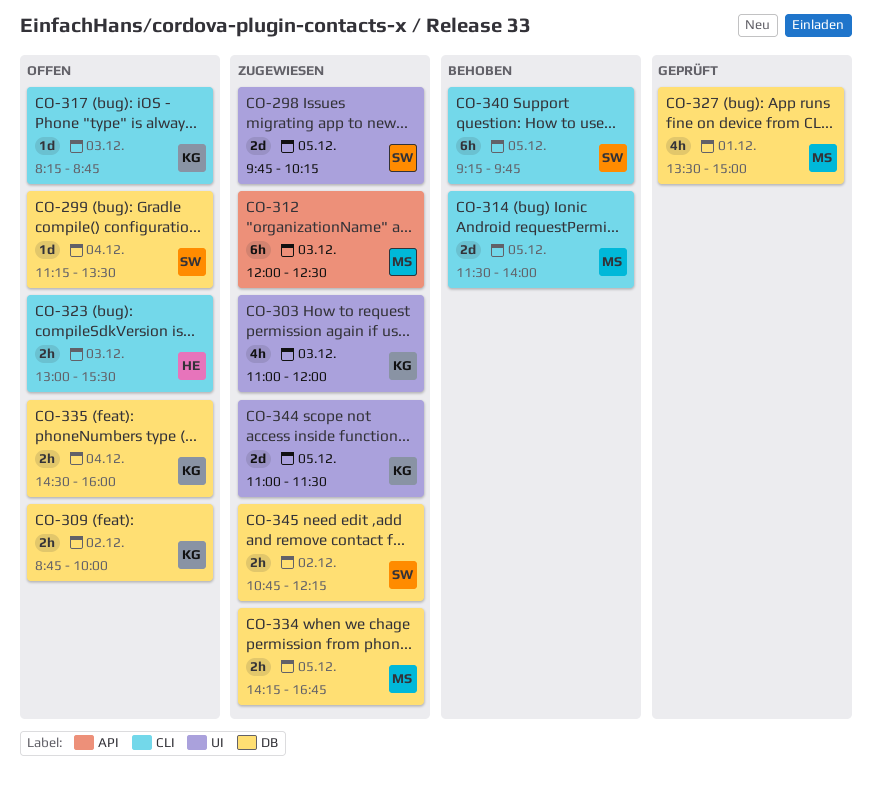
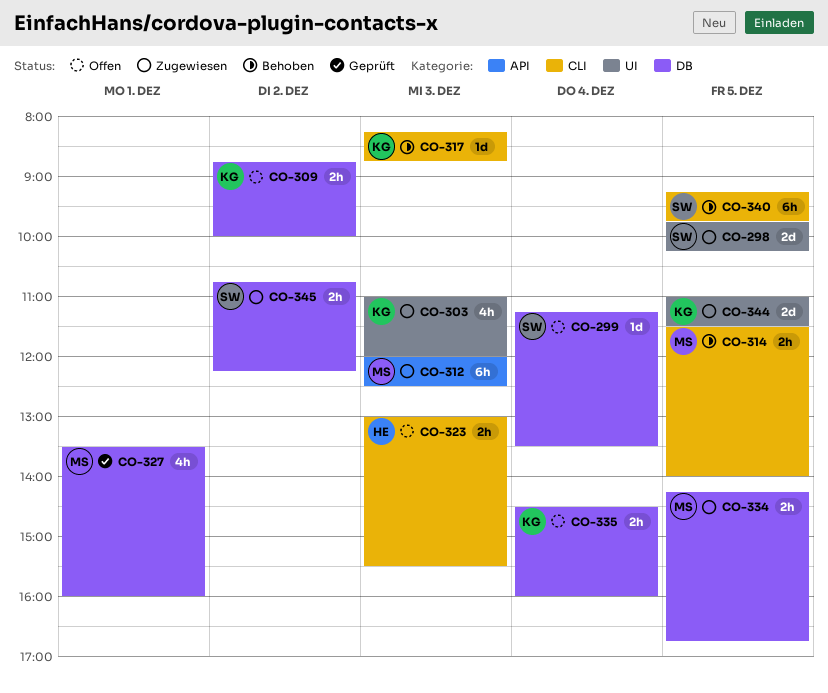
CO-314, estimate: 2d -> 2h
CO-317, status: Offen -> Behoben
CO-327, ends: 15:00 -> 16:00

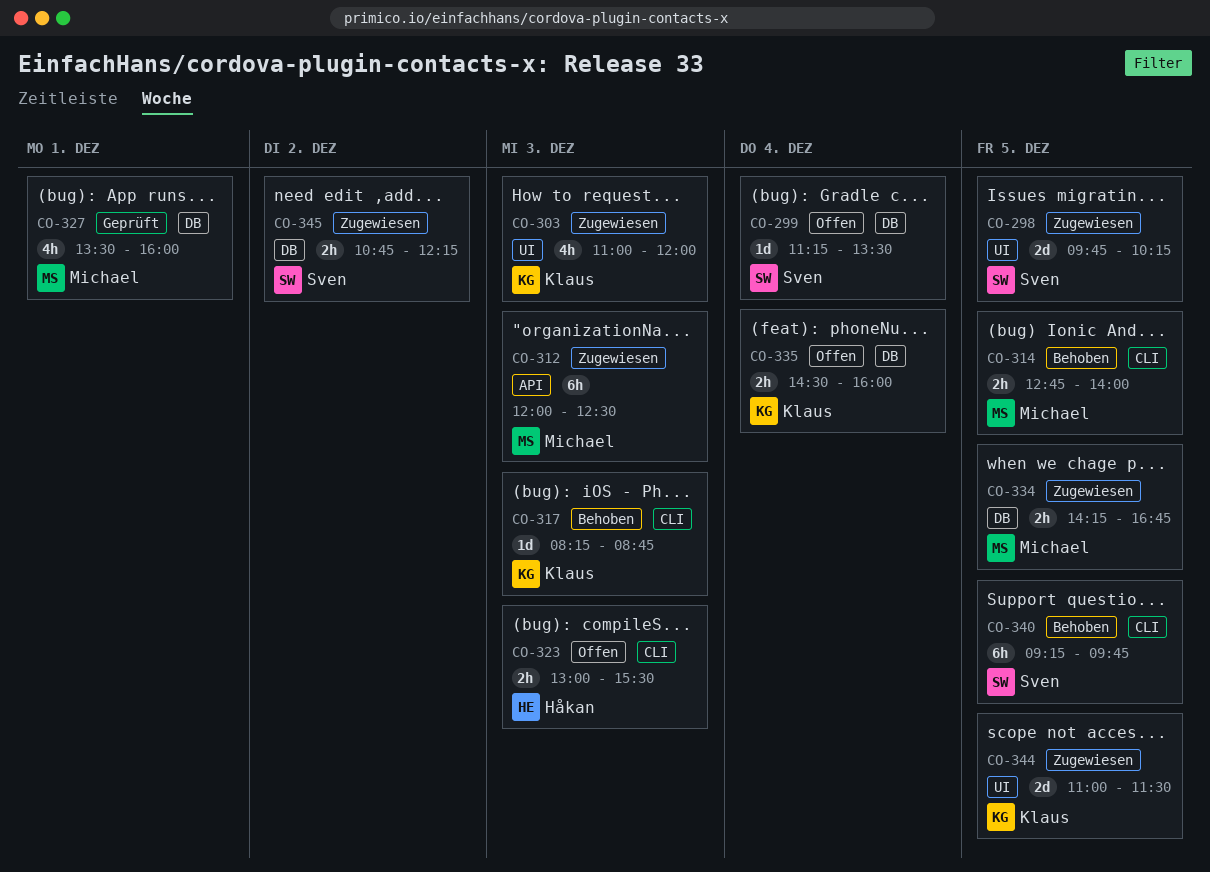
CO-309: present -> none
CO-314, begins: 11:30 -> 12:45

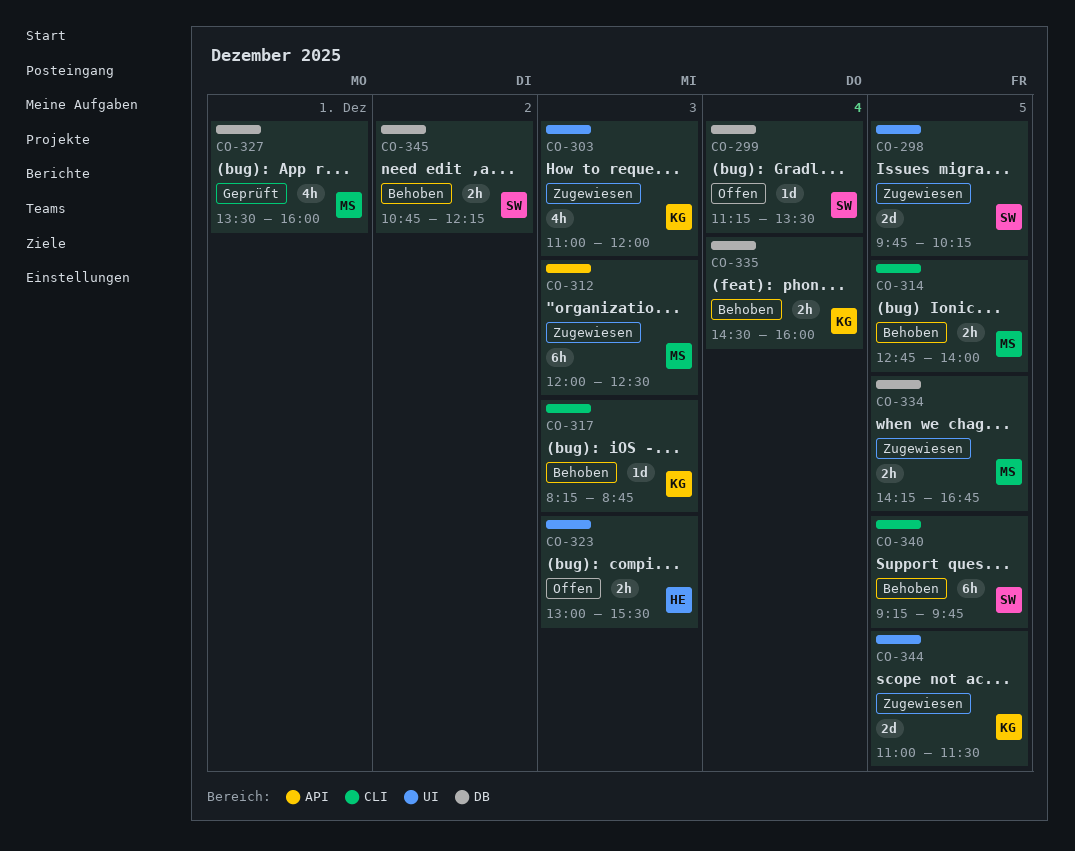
CO-323, label: CLI -> UI
CO-335, status: Offen -> Behoben
CO-345, status: Zugewiesen -> Behoben

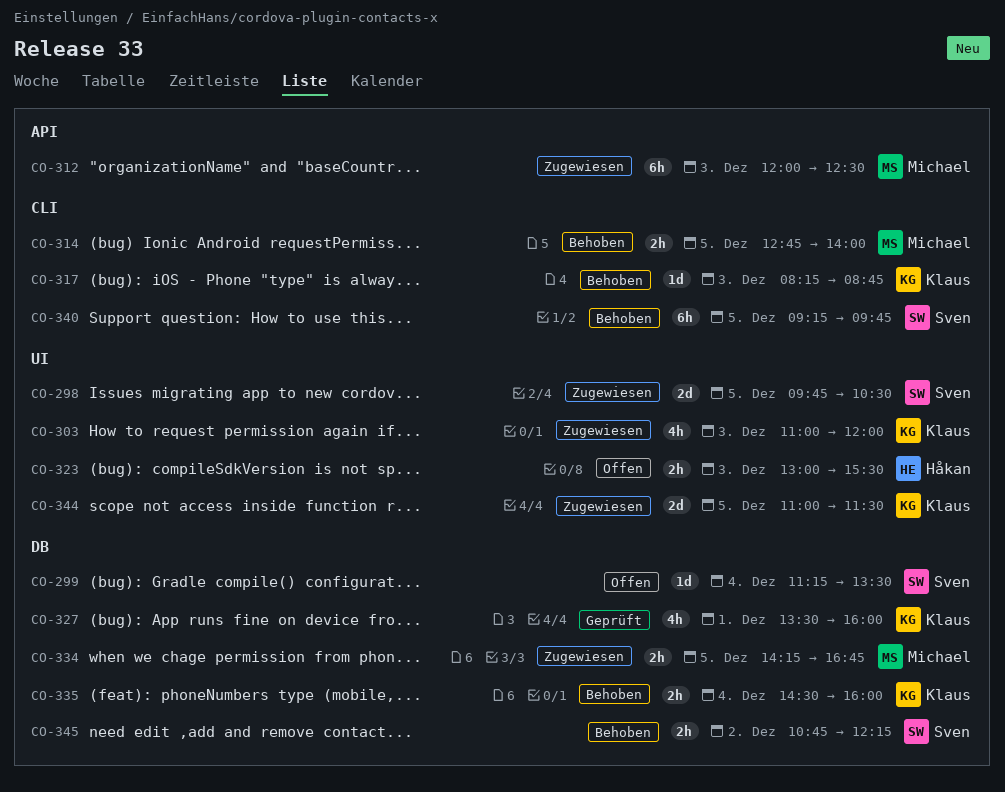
CO-298, ends: 10:15 -> 10:30
CO-327, owner: Michael -> Klaus

